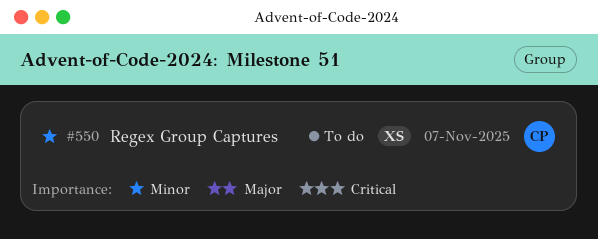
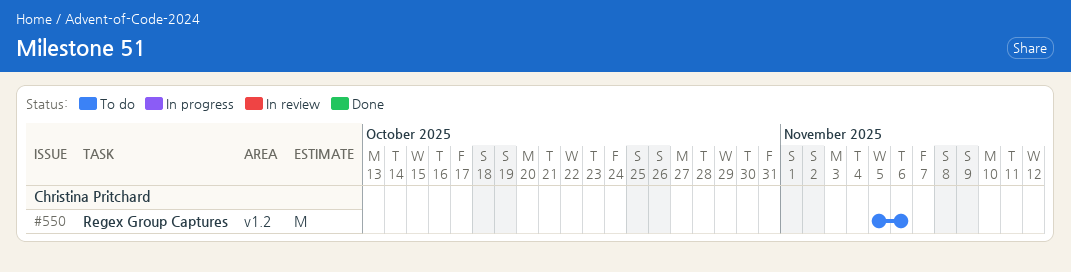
#550, estimate: XS -> M
#550, due: Nov 7 -> Nov 6

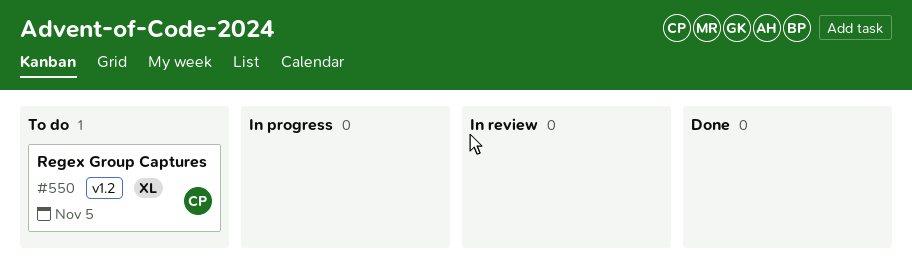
#550, estimate: M -> XL
#550, due: Nov 6 -> Nov 5

